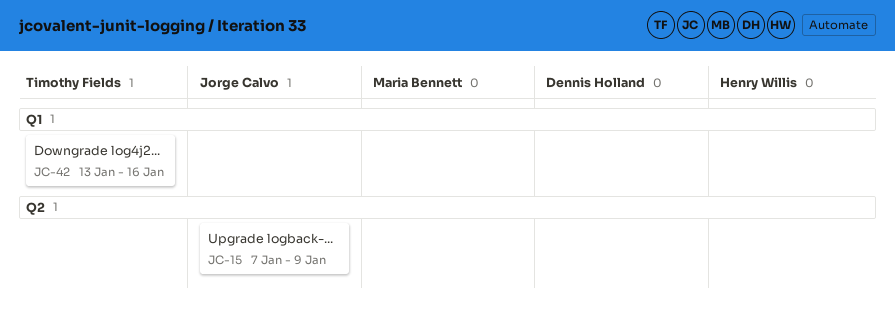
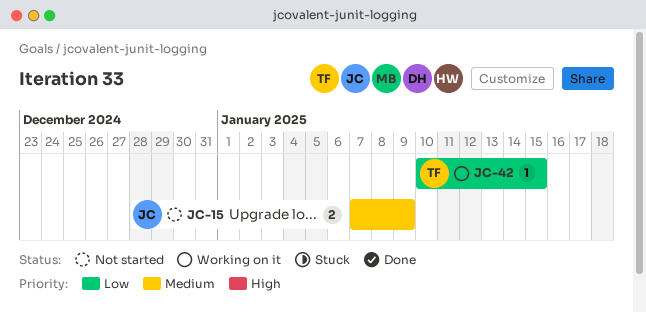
JC-42, start: Jan 13 -> Jan 10
JC-42, due: Jan 16 -> Jan 15

